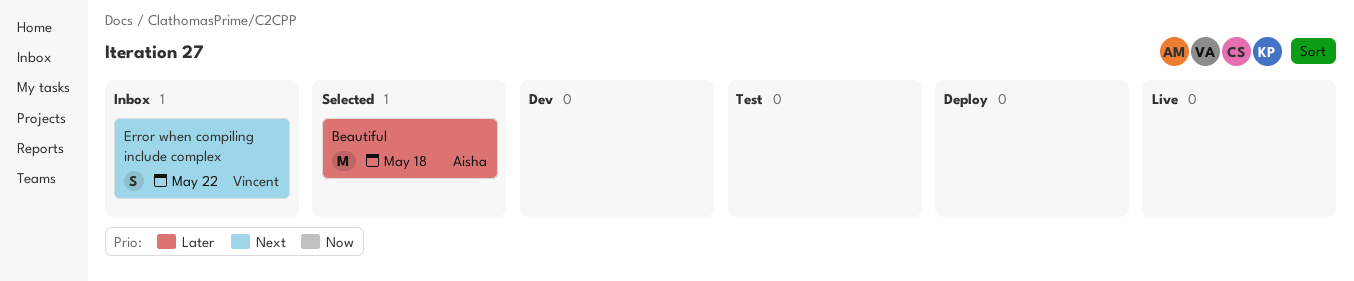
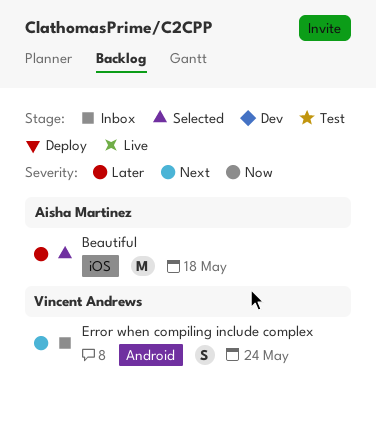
Error when compiling include complex, due: May 22 -> May 24

